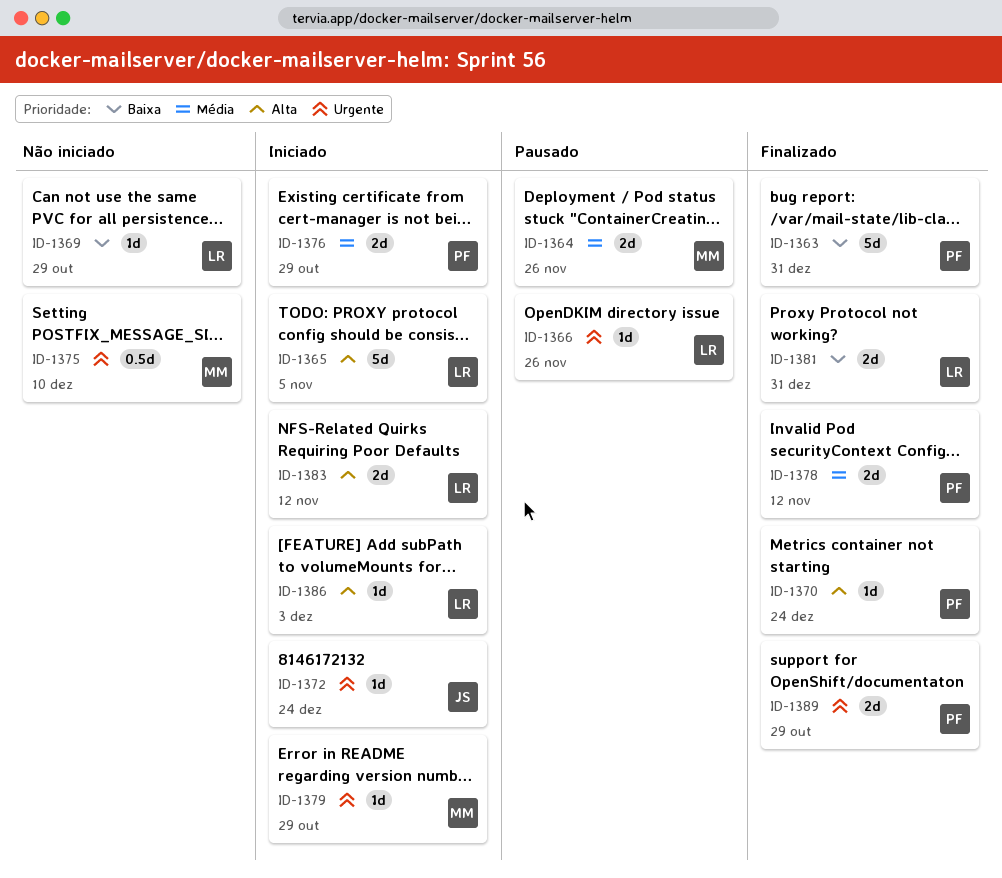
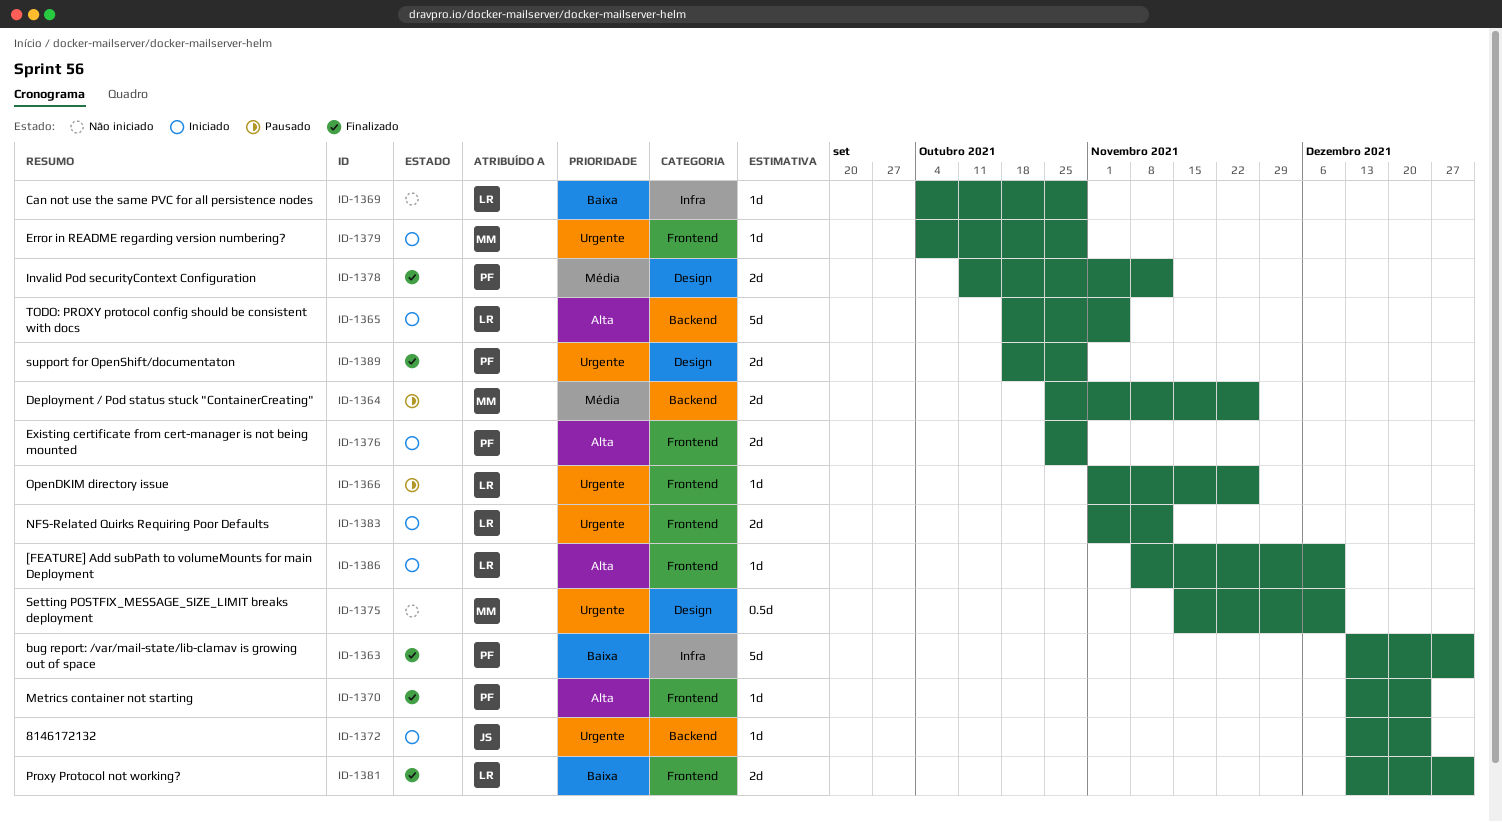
ID-1376, priority: Média -> Alta
ID-1383, priority: Alta -> Urgente
ID-1386, due: Dec 3 -> Dec 10

